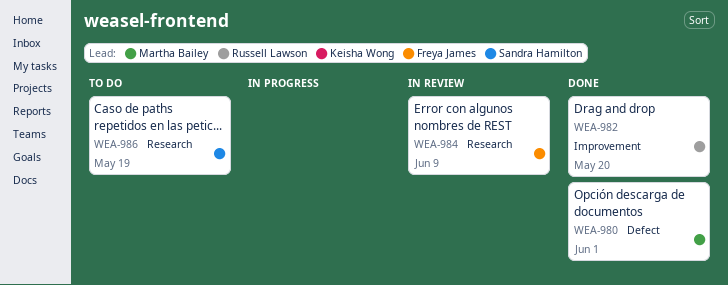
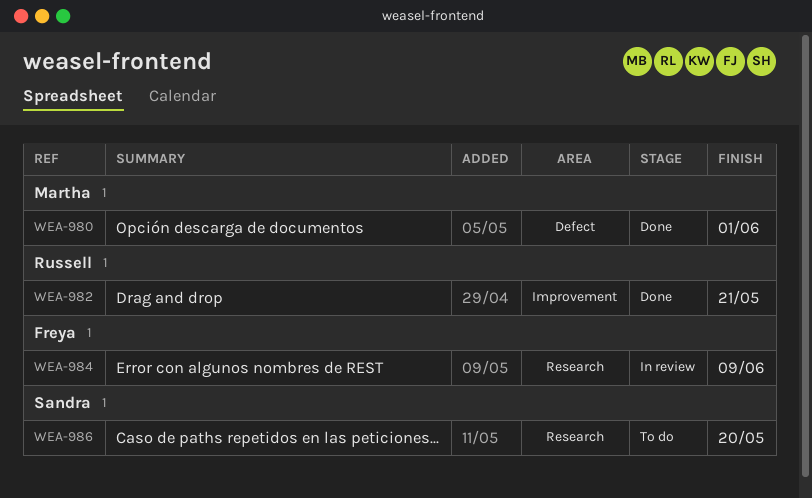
WEA-982, due: May 20 -> May 21
WEA-986, due: May 19 -> May 20

